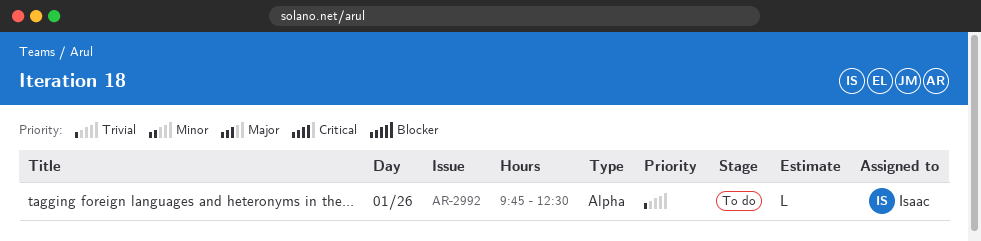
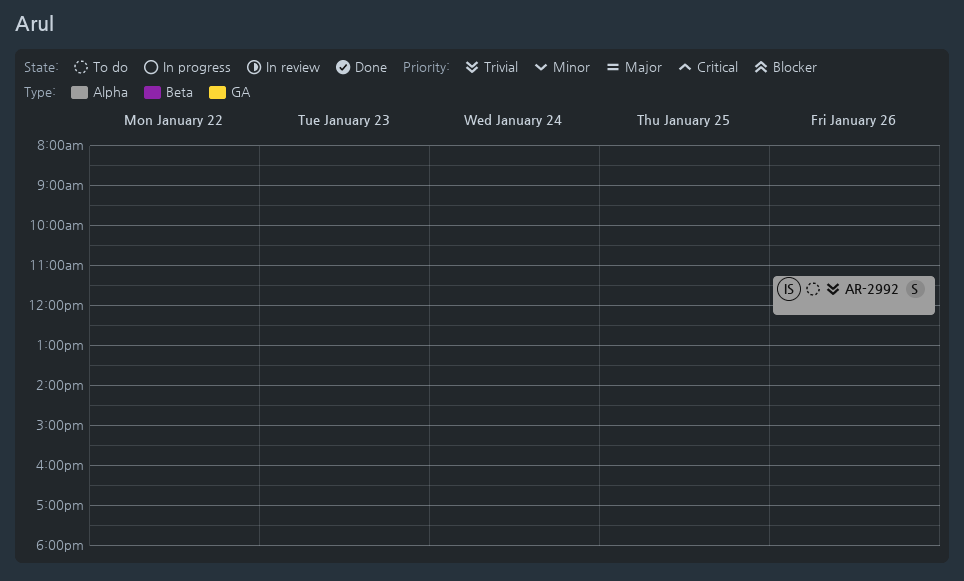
AR-2992, estimate: L -> S
AR-2992, begins: 09:45 -> 11:15
AR-2992, ends: 12:30 -> 12:15

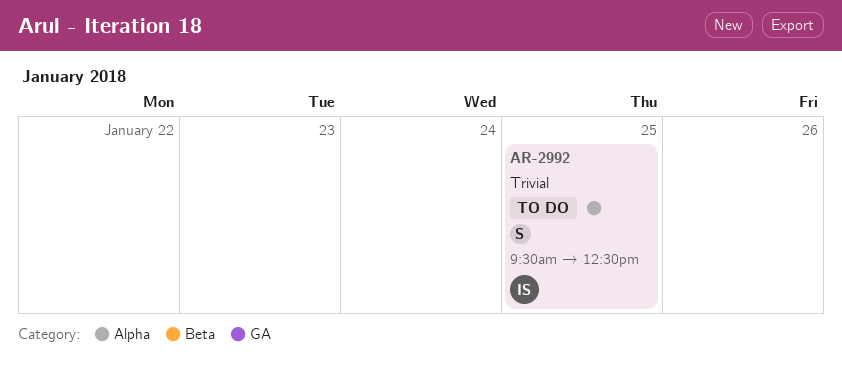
AR-2992, day: Jan 26 -> Jan 25
AR-2992, begins: 11:15 -> 09:30
AR-2992, ends: 12:15 -> 12:30

